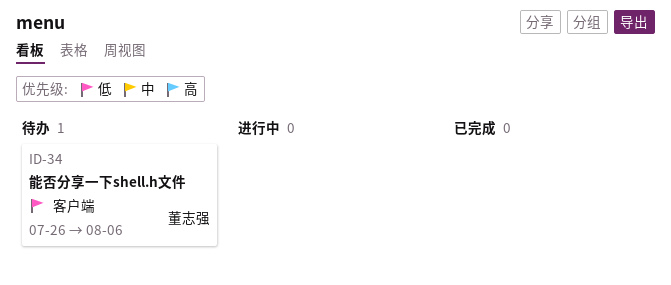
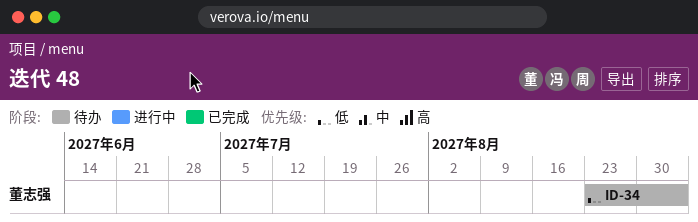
ID-34, start: Jul 26 -> Aug 23
ID-34, due: Aug 6 -> Sep 3

